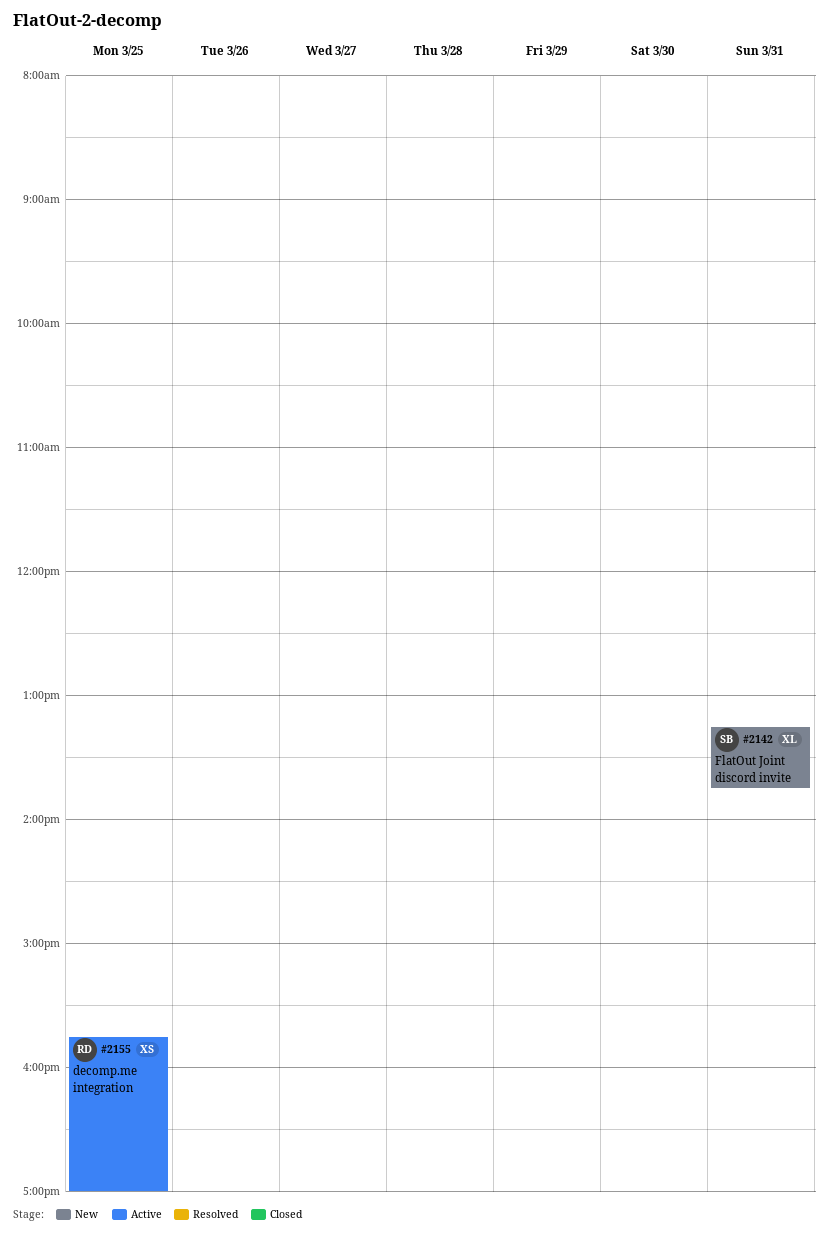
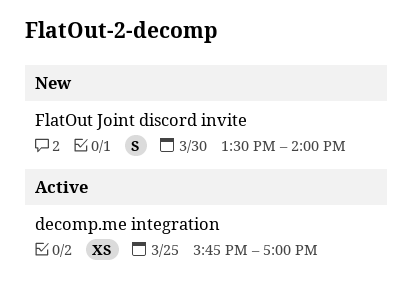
FlatOut Joint discord invite, estimate: XL -> S
FlatOut Joint discord invite, day: Mar 31 -> Mar 30
FlatOut Joint discord invite, begins: 13:15 -> 13:30
FlatOut Joint discord invite, ends: 13:45 -> 14:00

